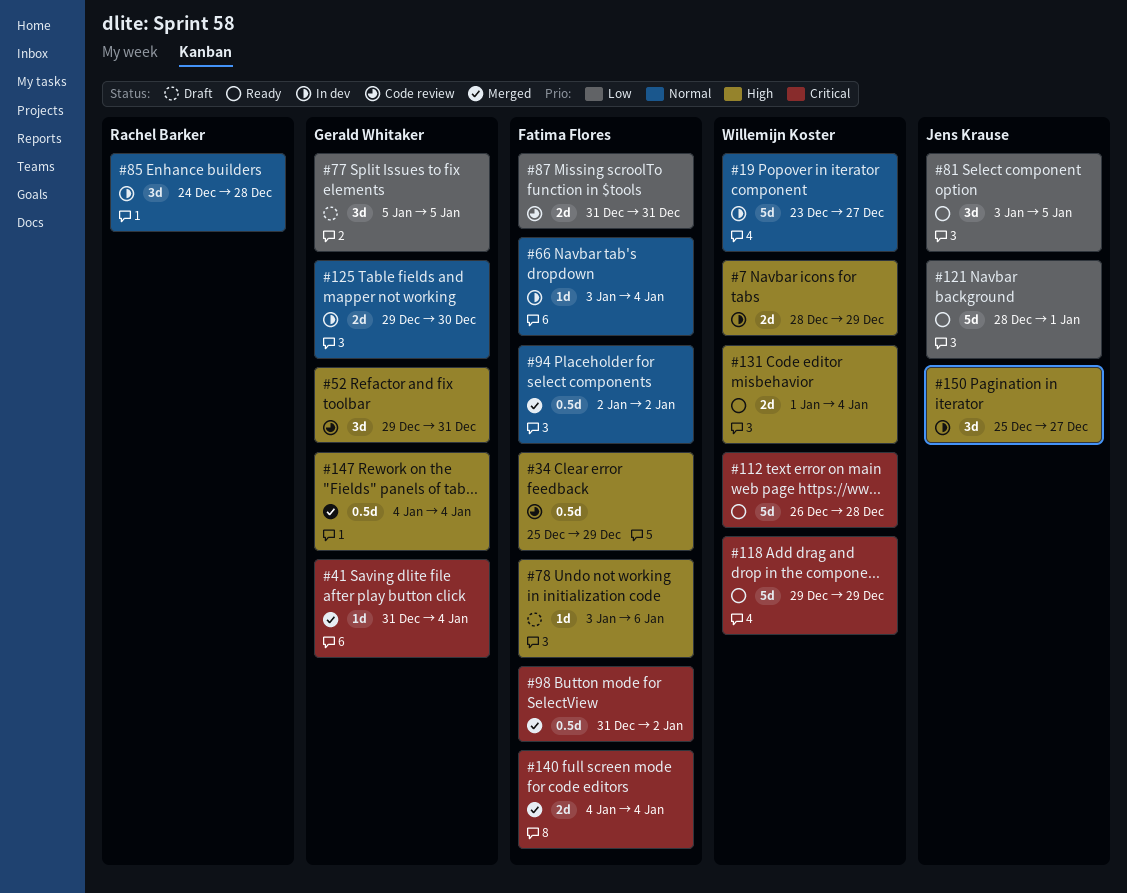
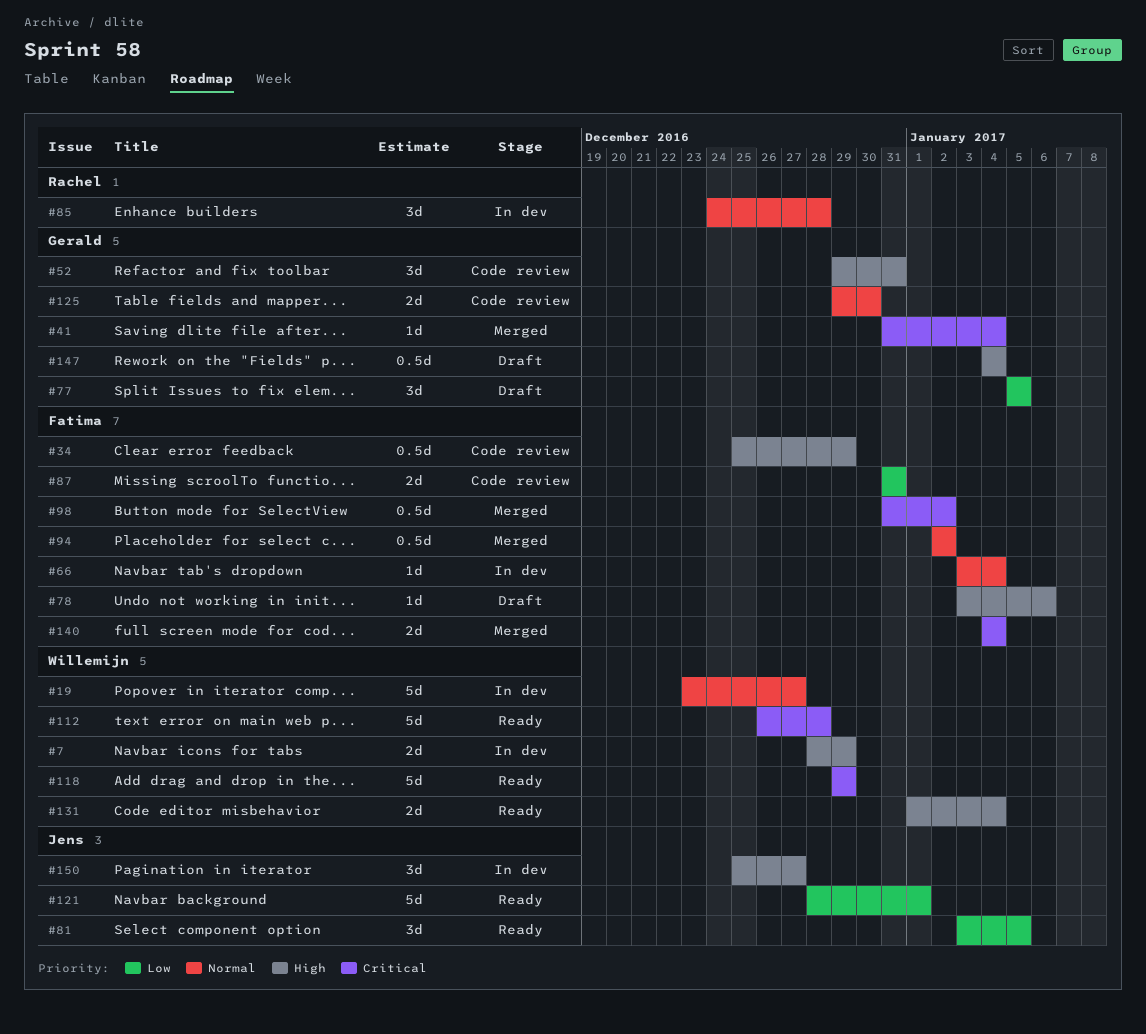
#125, status: In dev -> Code review
#147, status: Merged -> Draft

